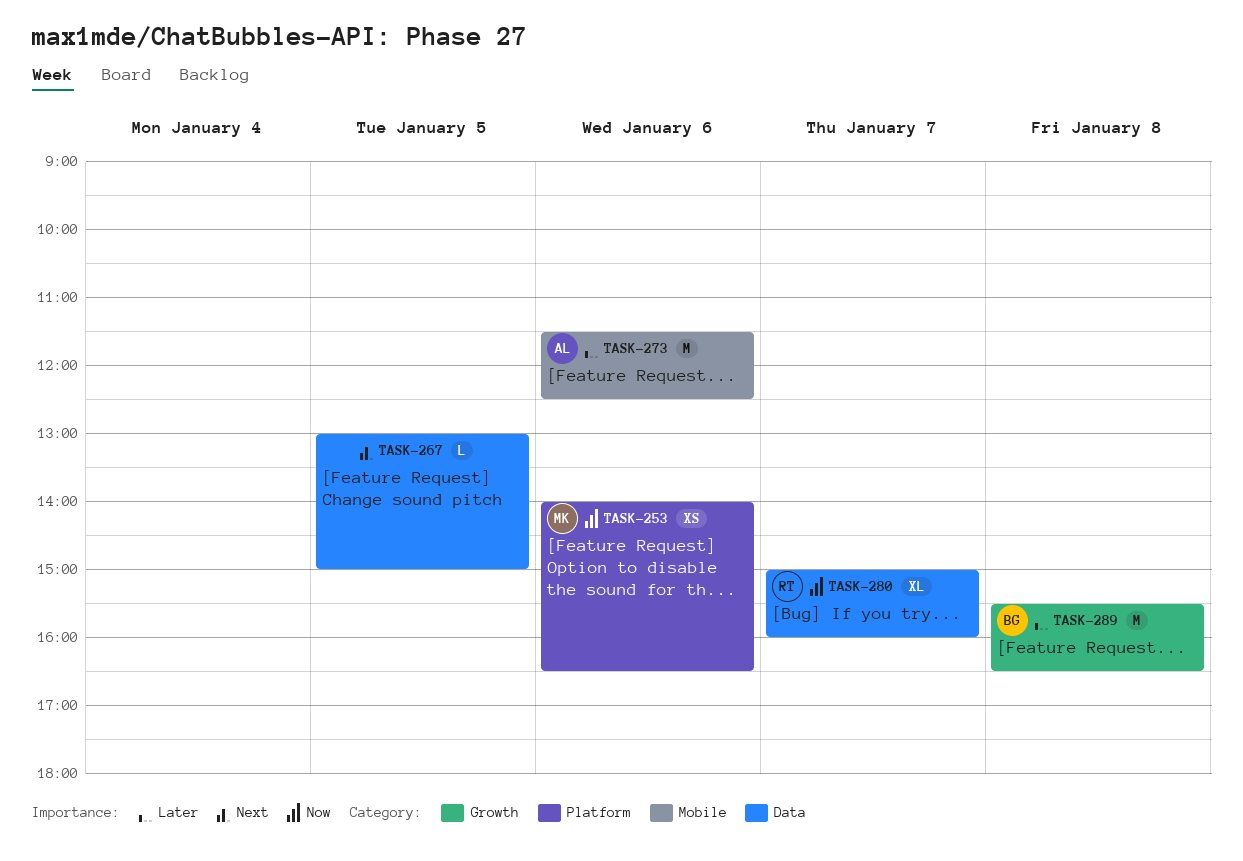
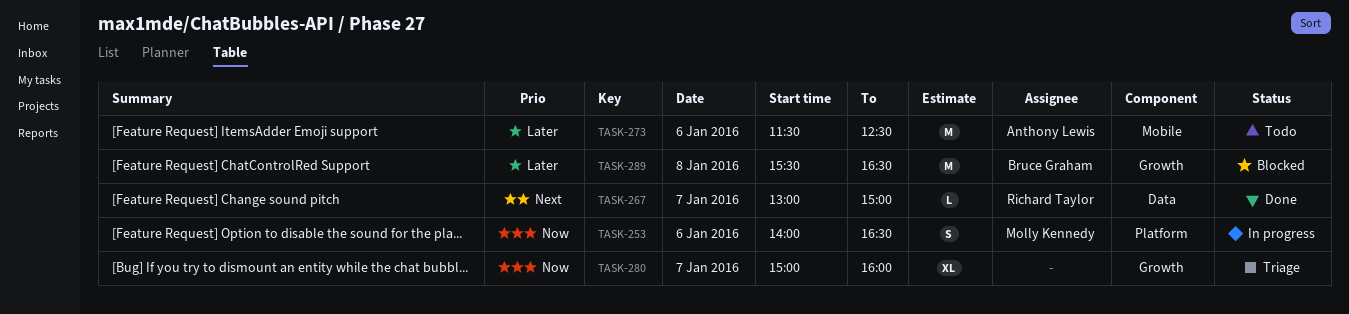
TASK-253, estimate: XS -> S
TASK-267, owner: none -> Richard Taylor
TASK-267, day: Jan 5 -> Jan 7
TASK-280, owner: Richard Taylor -> none
TASK-280, label: Data -> Growth

